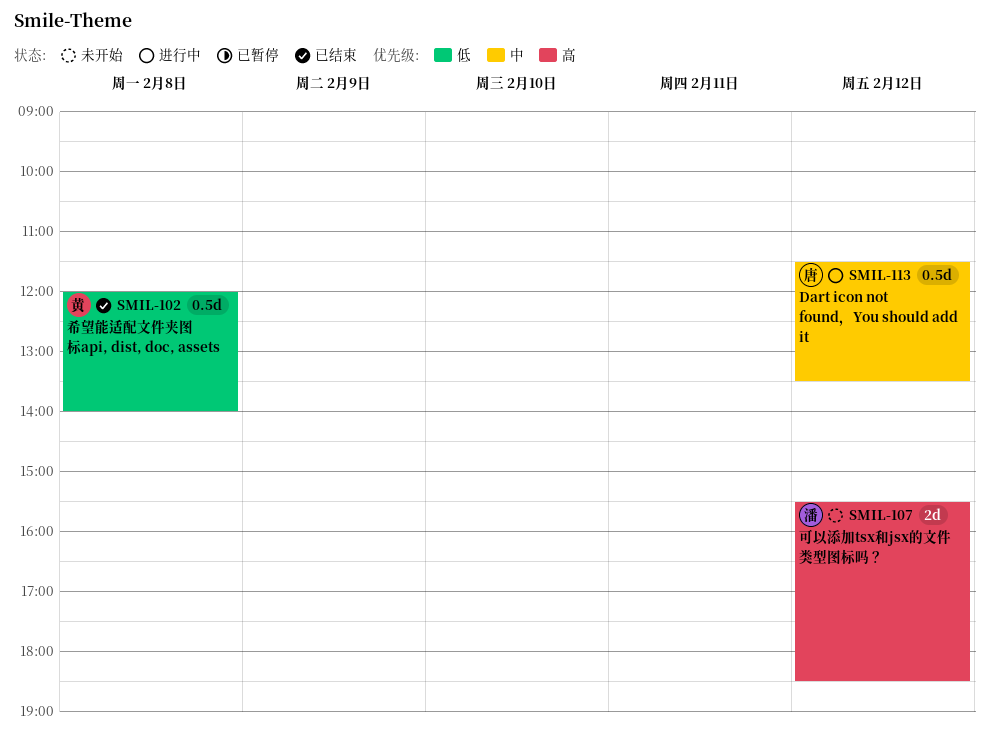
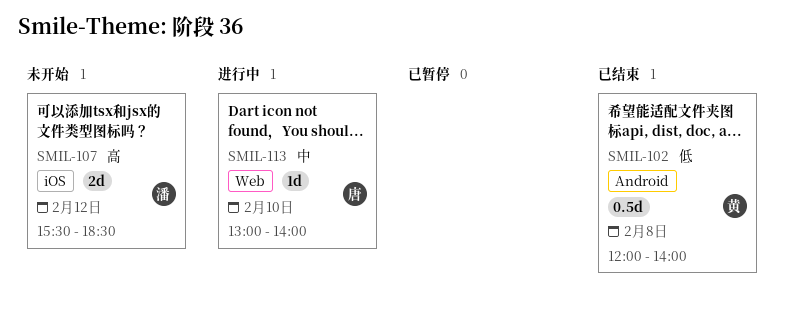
SMIL-113, estimate: 0.5d -> 1d
SMIL-113, day: Feb 12 -> Feb 10
SMIL-113, begins: 11:30 -> 13:00
SMIL-113, ends: 13:30 -> 14:00

